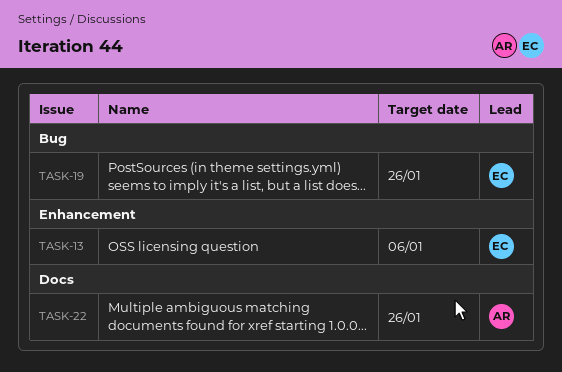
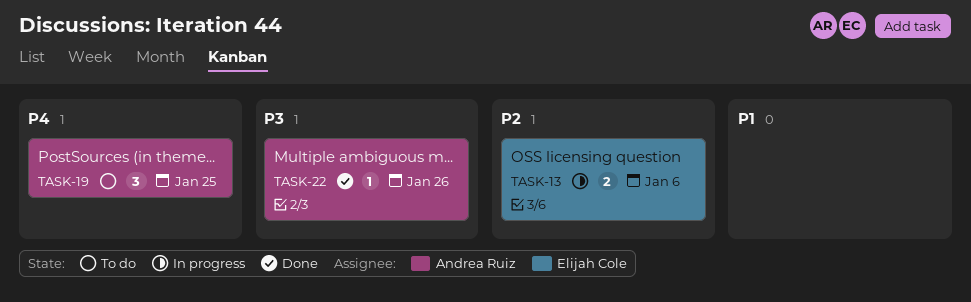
TASK-19, owner: Elijah Cole -> Andrea Ruiz
TASK-19, due: Jan 26 -> Jan 25

